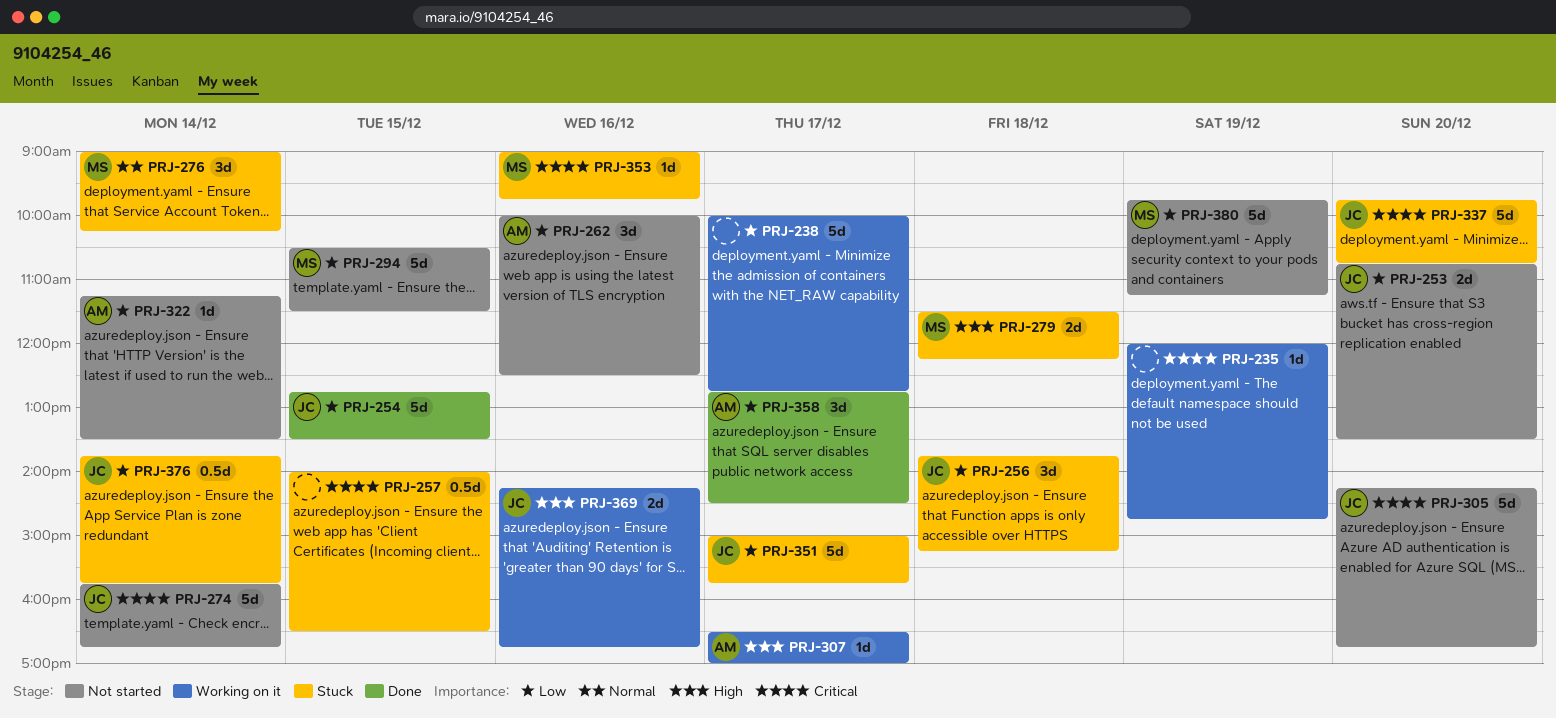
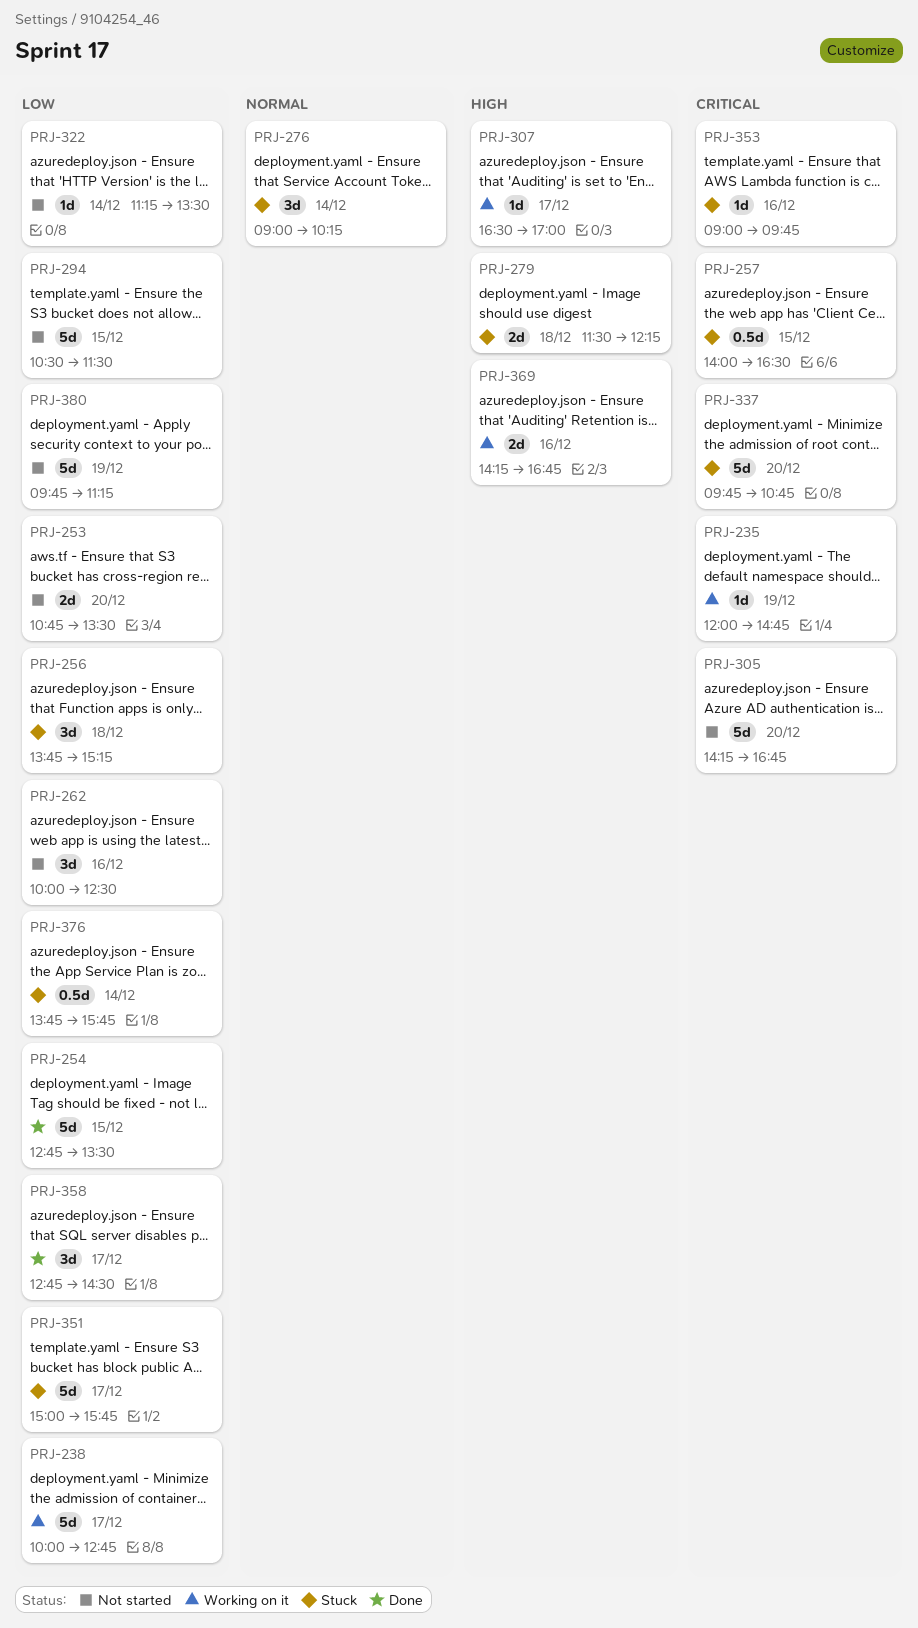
PRJ-274: present -> none

